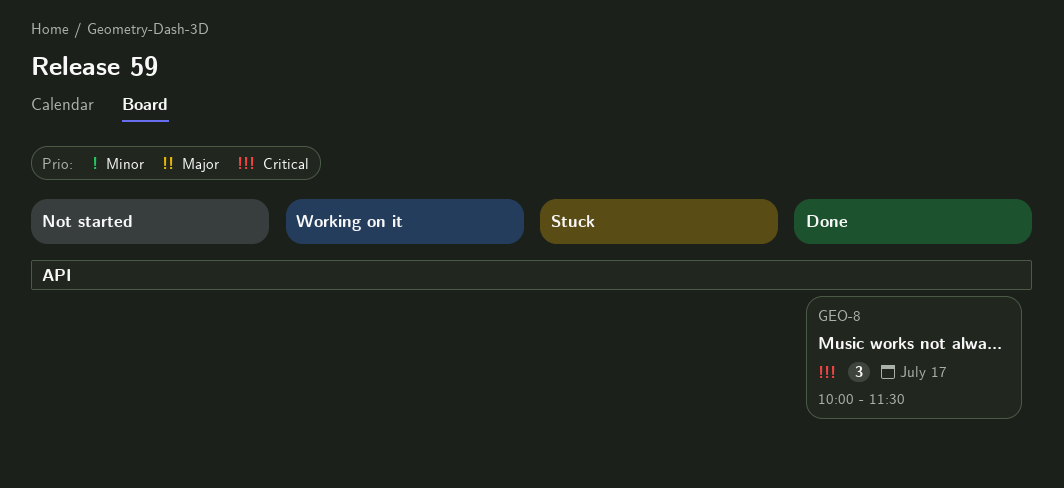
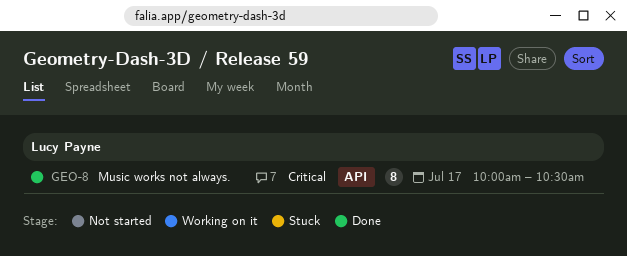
GEO-8, estimate: 3 -> 8
GEO-8, ends: 11:30 -> 10:30

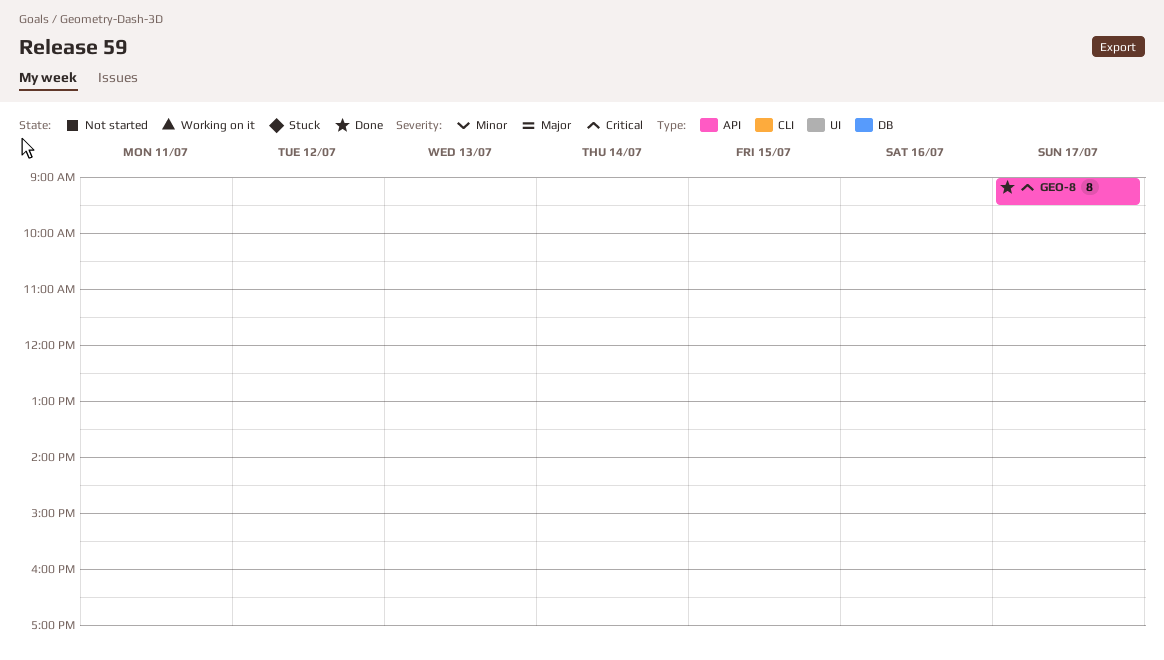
GEO-8, begins: 10:00 -> 09:00
GEO-8, ends: 10:30 -> 09:30

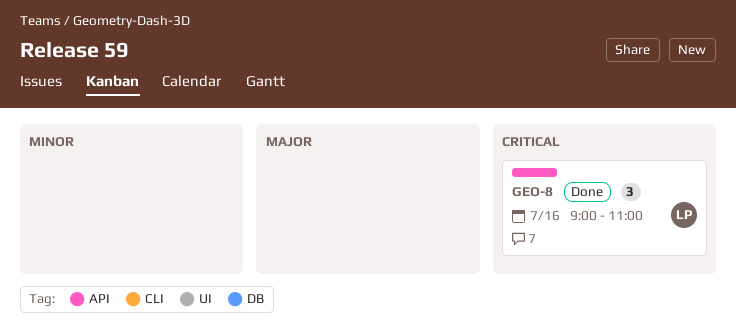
GEO-8, estimate: 8 -> 3
GEO-8, day: Jul 17 -> Jul 16
GEO-8, ends: 09:30 -> 11:00

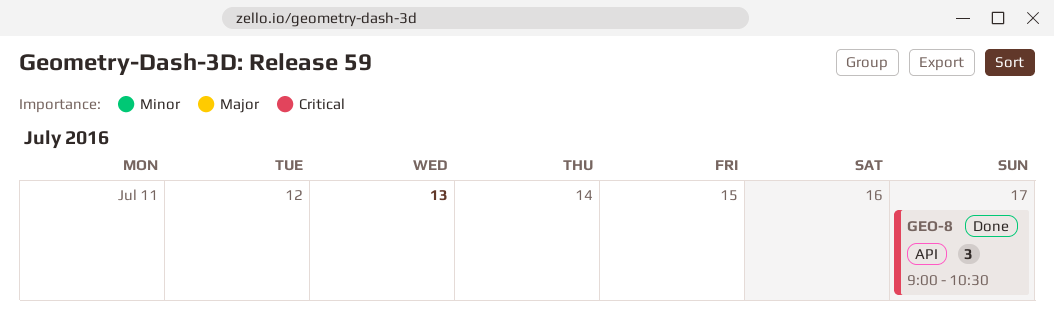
GEO-8, day: Jul 16 -> Jul 17
GEO-8, ends: 11:00 -> 10:30

